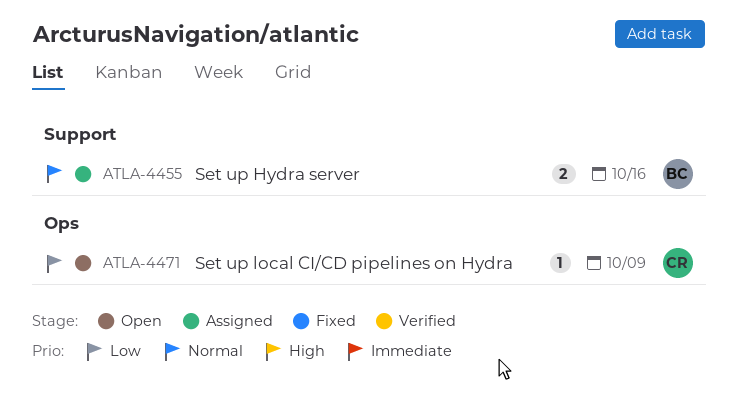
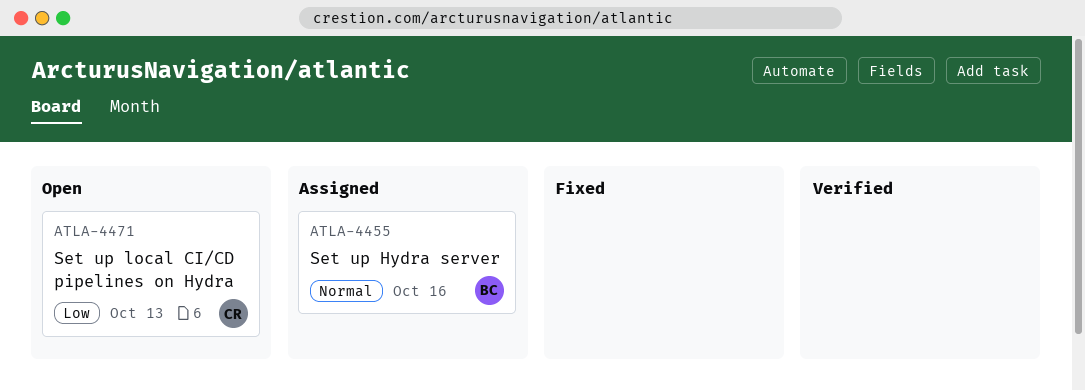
ATLA-4471, due: Oct 9 -> Oct 13

